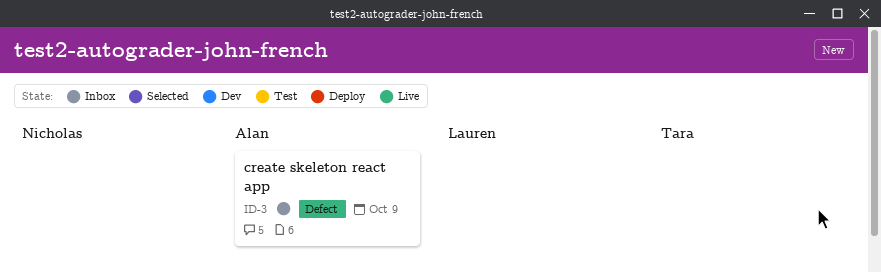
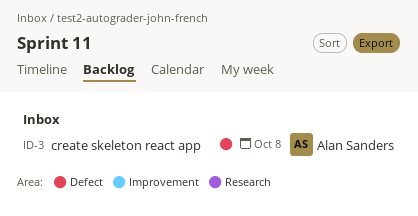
ID-3, due: Oct 9 -> Oct 8

